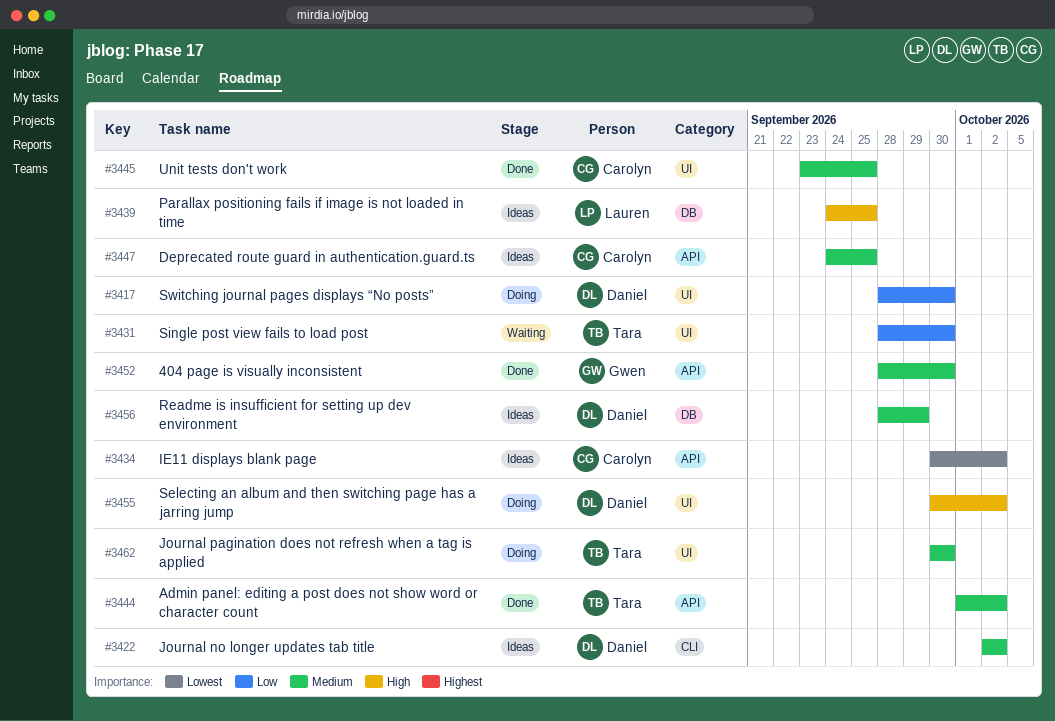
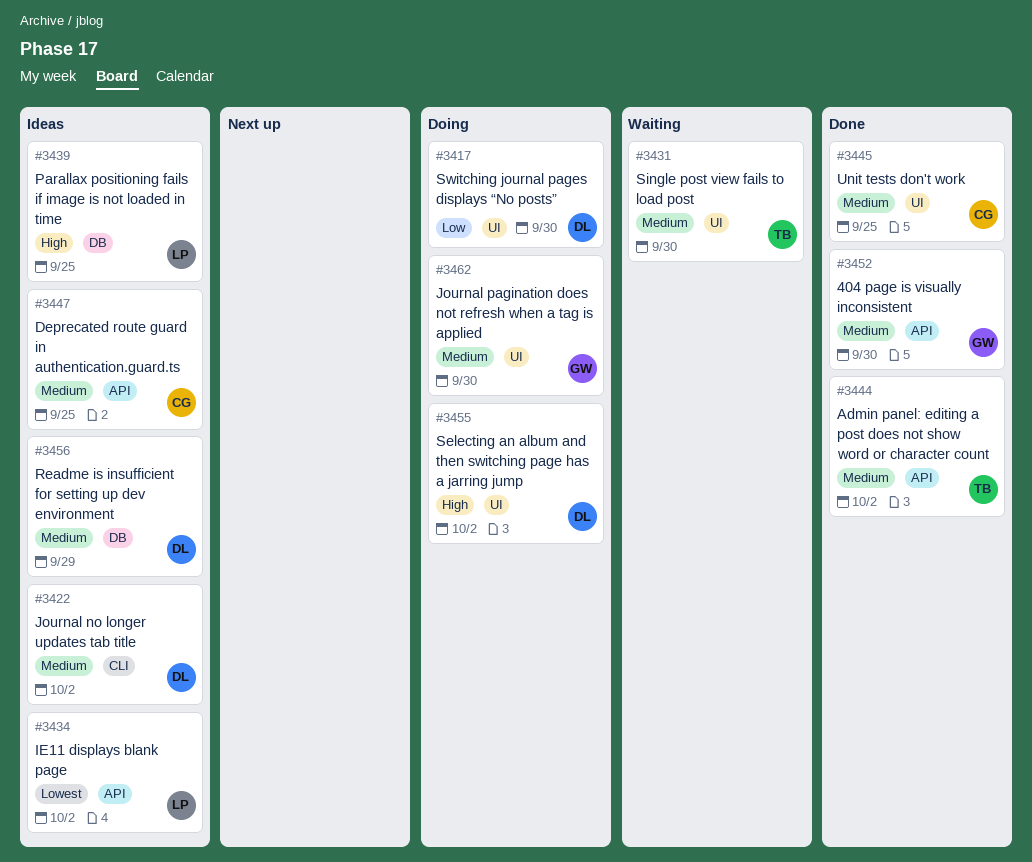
#3431, priority: Low -> Medium
#3434, owner: Carolyn -> Lauren
#3462, owner: Tara -> Gwen

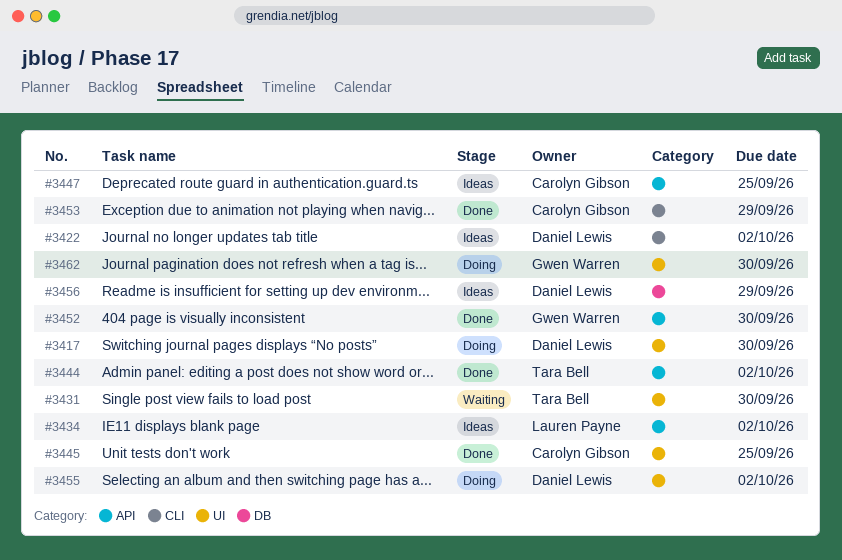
#3439: present -> none
#3453: none -> present

